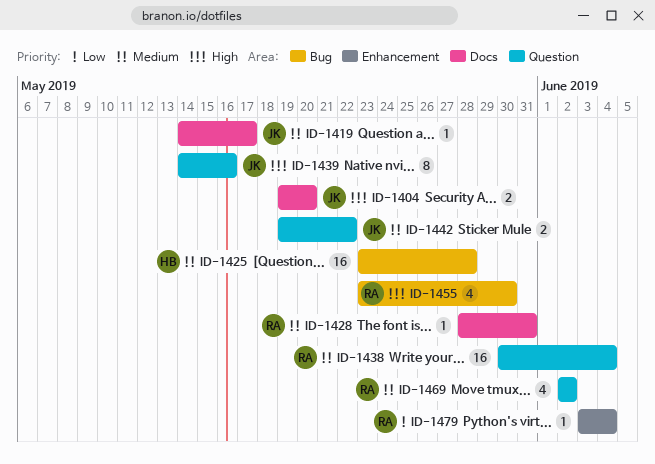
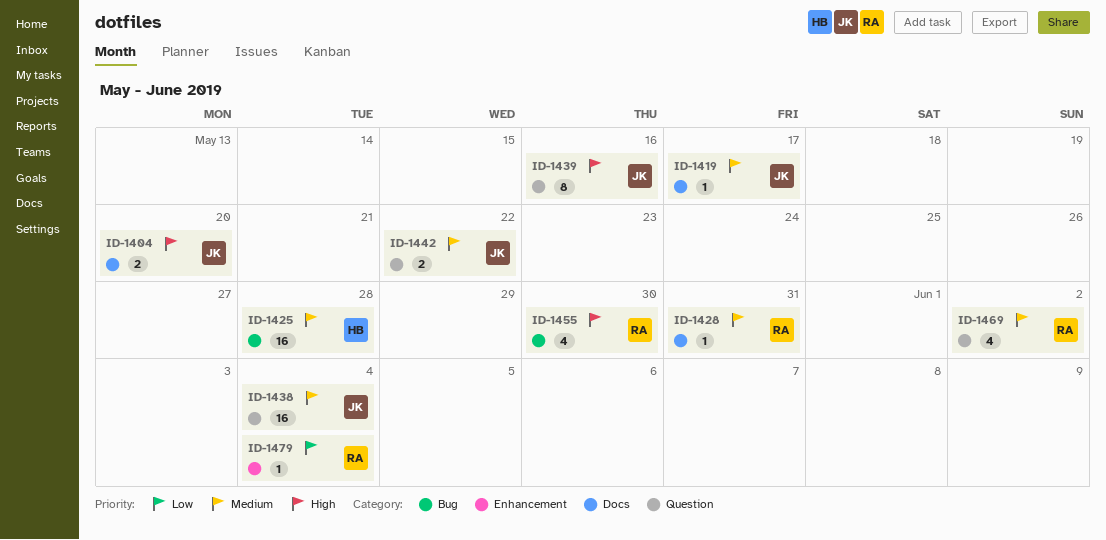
ID-1438, owner: RA -> JK

